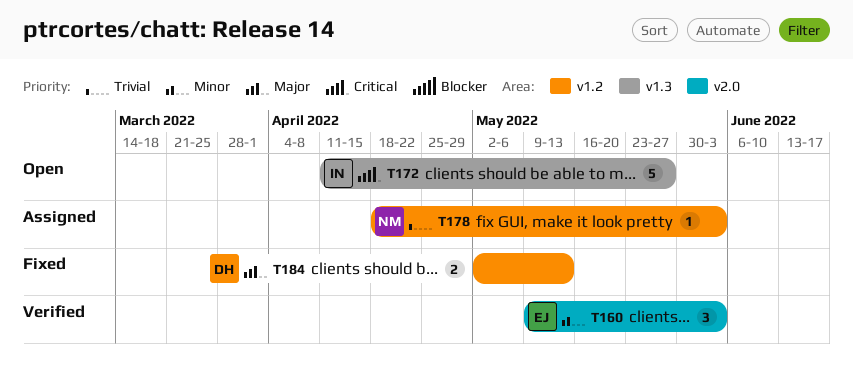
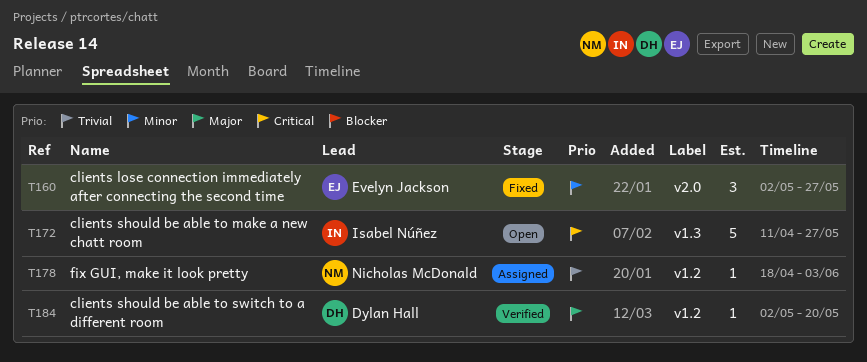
T160, status: Verified -> Fixed
T160, start: May 9 -> May 2
T160, due: Jun 3 -> May 27
T184, status: Fixed -> Verified
T184, estimate: 2 -> 1
T184, due: May 13 -> May 20

